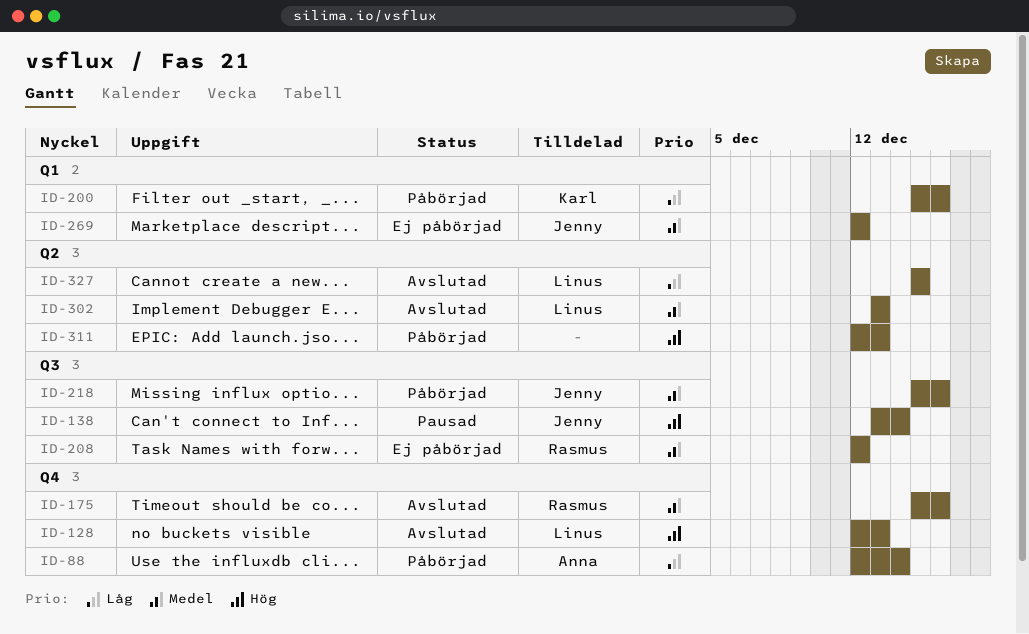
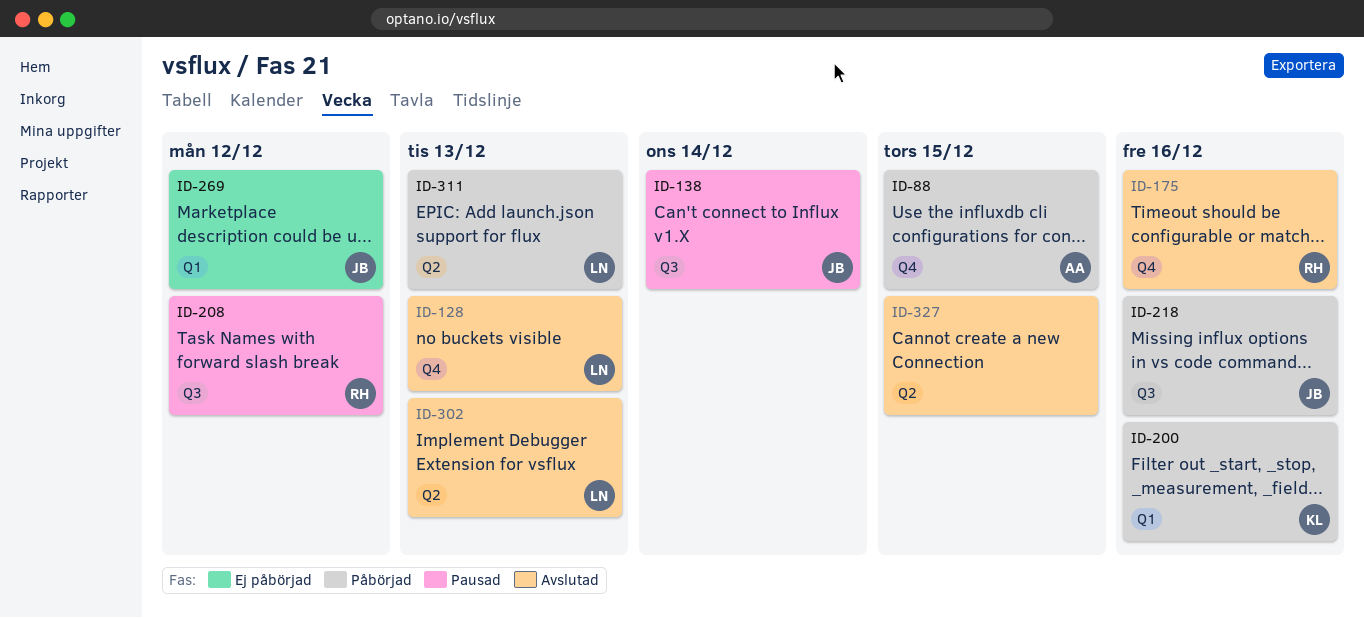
ID-88, due: Dec 14 -> Dec 15
ID-208, status: Ej påbörjad -> Pausad
ID-311, owner: none -> Linus
ID-327, owner: Linus -> none

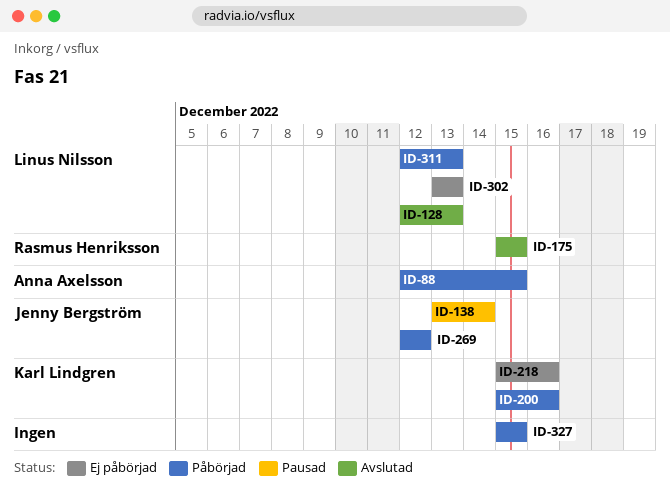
ID-175, due: Dec 16 -> Dec 15
ID-208: present -> none
ID-218, status: Påbörjad -> Ej påbörjad
ID-218, owner: Jenny Bergström -> Karl Lindgren
ID-269, status: Ej påbörjad -> Påbörjad
ID-302, status: Avslutad -> Ej påbörjad
ID-327, status: Avslutad -> Påbörjad

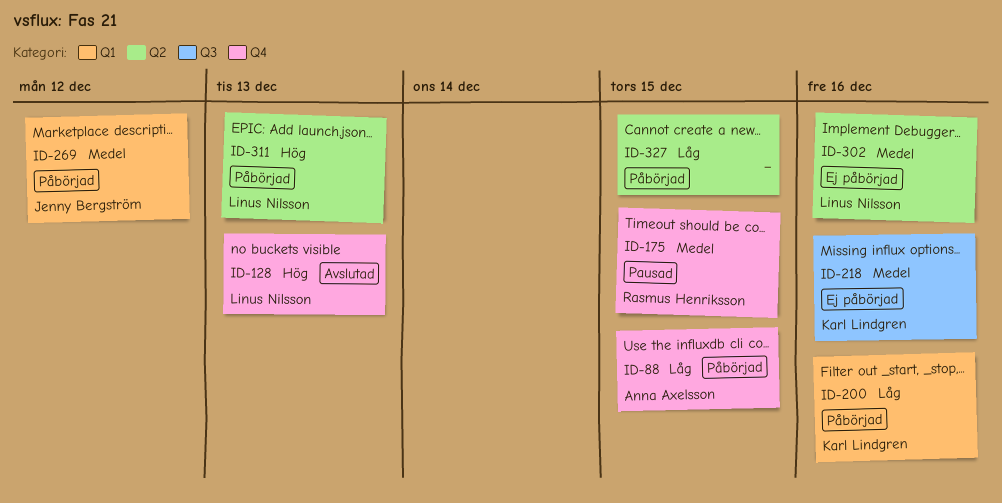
ID-138: present -> none
ID-175, status: Avslutad -> Pausad
ID-302, due: Dec 13 -> Dec 16

